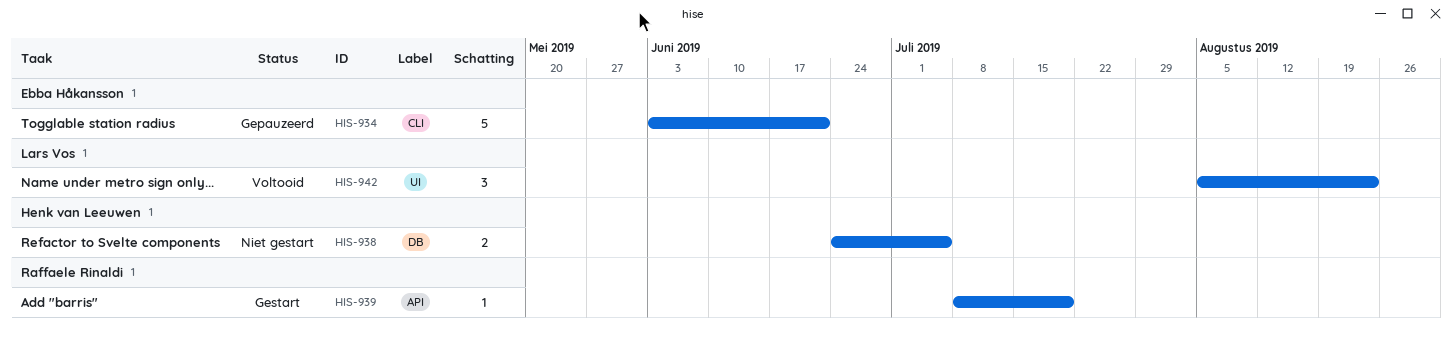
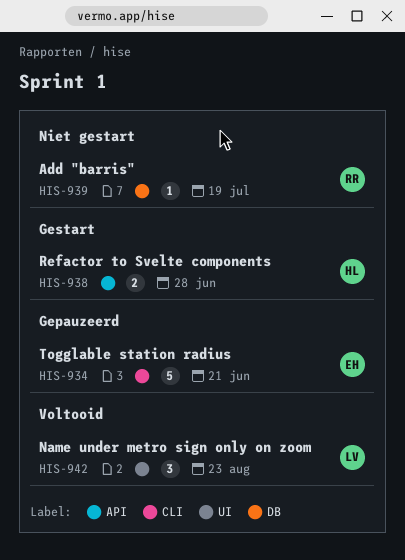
HIS-938, status: Niet gestart -> Gestart
HIS-938, label: DB -> API
HIS-938, due: Jul 5 -> Jun 28
HIS-939, status: Gestart -> Niet gestart
HIS-939, label: API -> DB

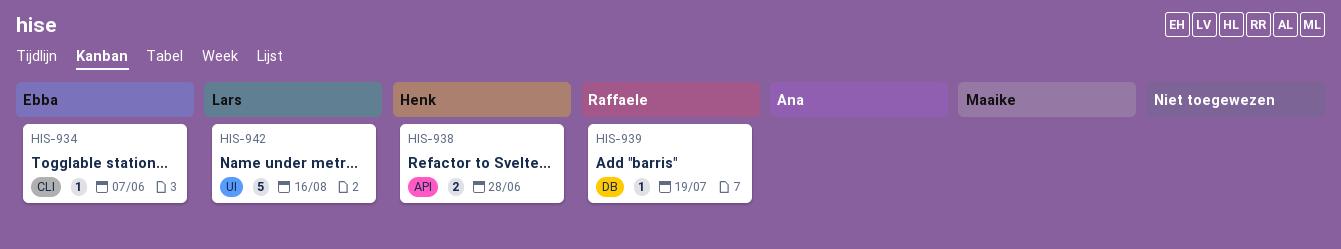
HIS-934, estimate: 5 -> 1
HIS-934, due: Jun 21 -> Jun 7
HIS-942, estimate: 3 -> 5
HIS-942, due: Aug 23 -> Aug 16

